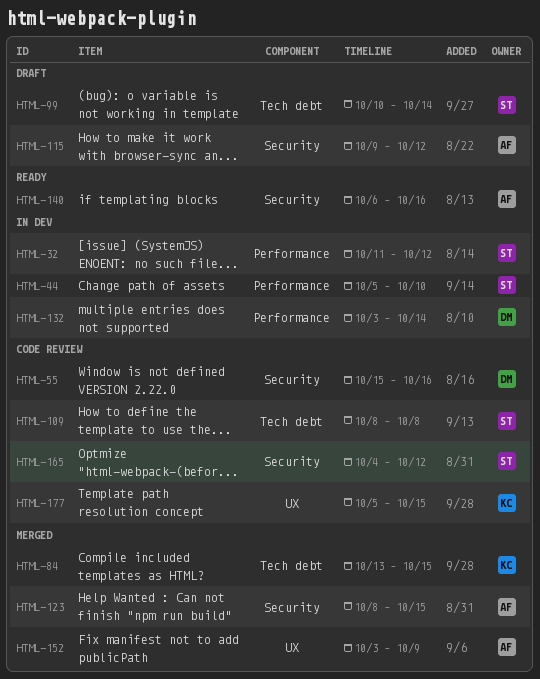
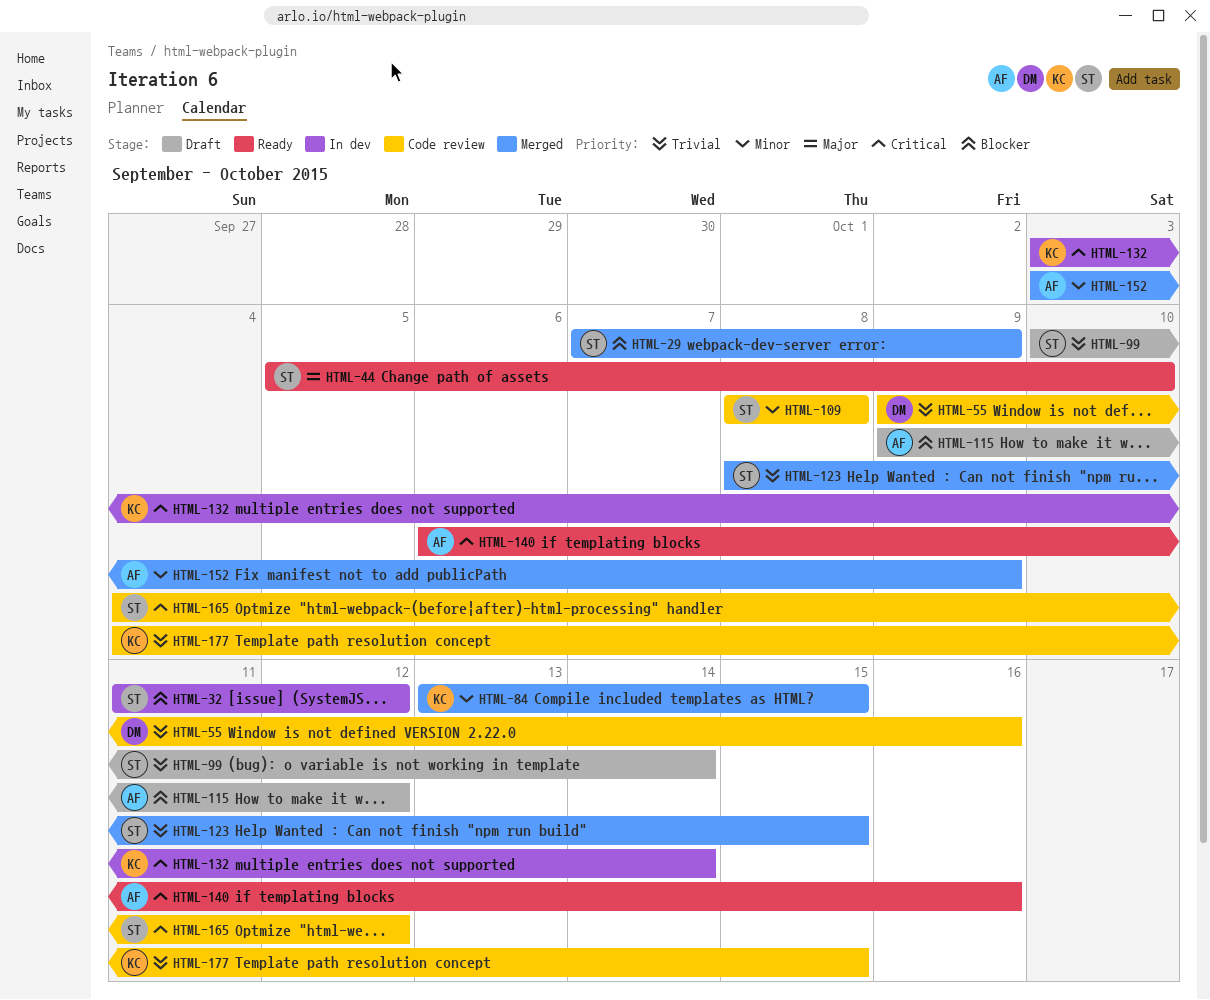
HTML-29: none -> present
HTML-44, status: In dev -> Ready
HTML-55, start: Oct 15 -> Oct 9
HTML-123, owner: AF -> ST
HTML-132, owner: DM -> KC
HTML-177, start: Oct 5 -> Oct 4

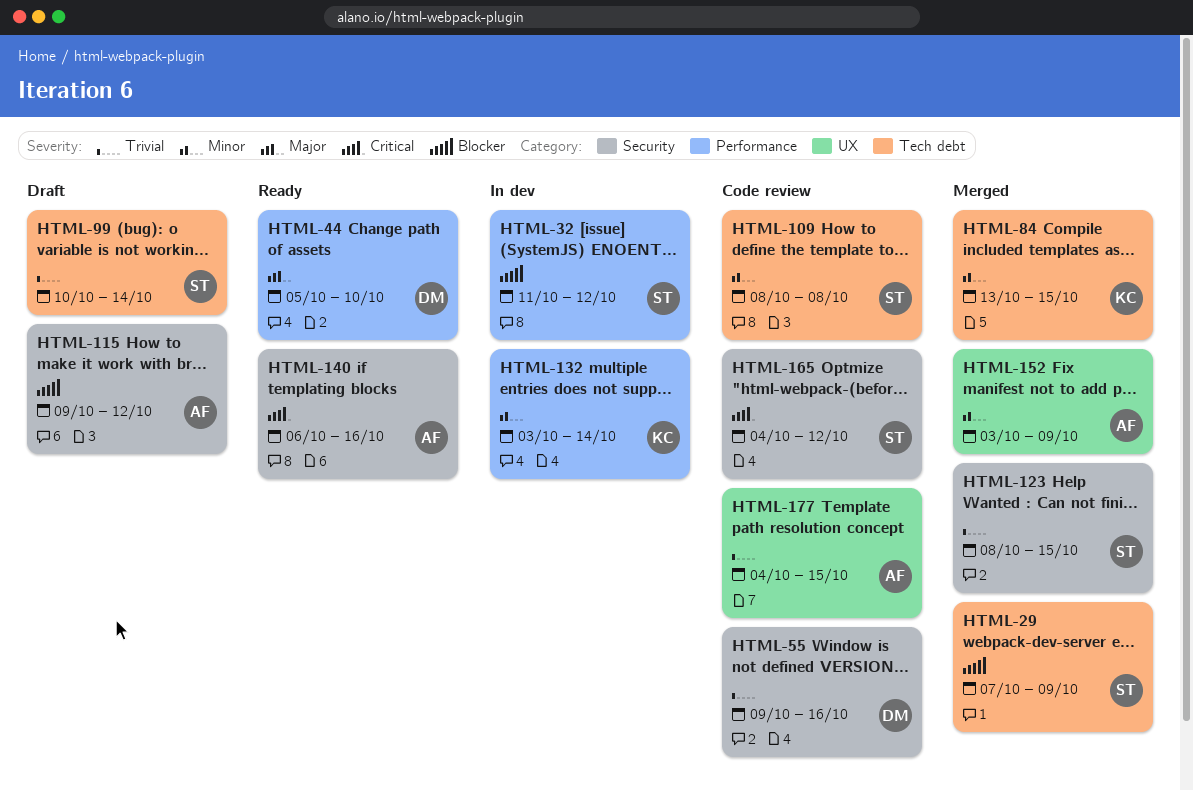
HTML-44, owner: ST -> DM
HTML-132, priority: Critical -> Minor
HTML-177, owner: KC -> AF

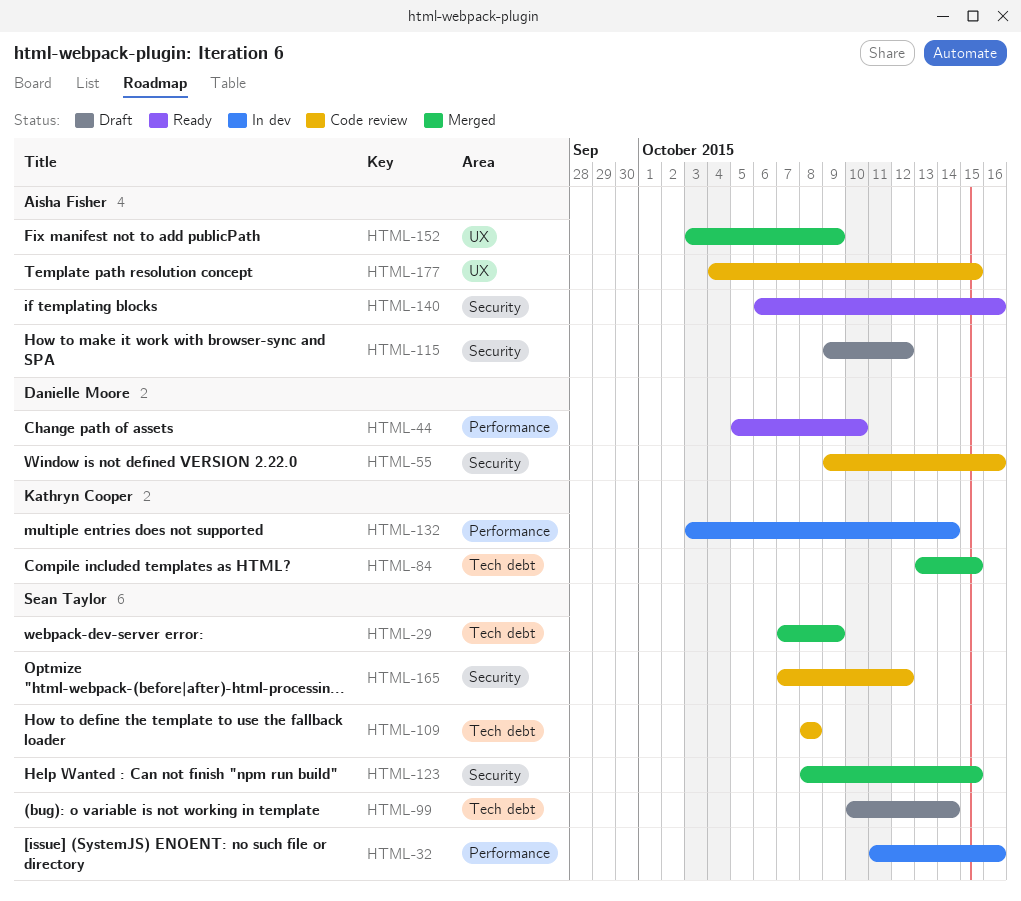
HTML-32, due: Oct 12 -> Oct 16
HTML-165, start: Oct 4 -> Oct 7

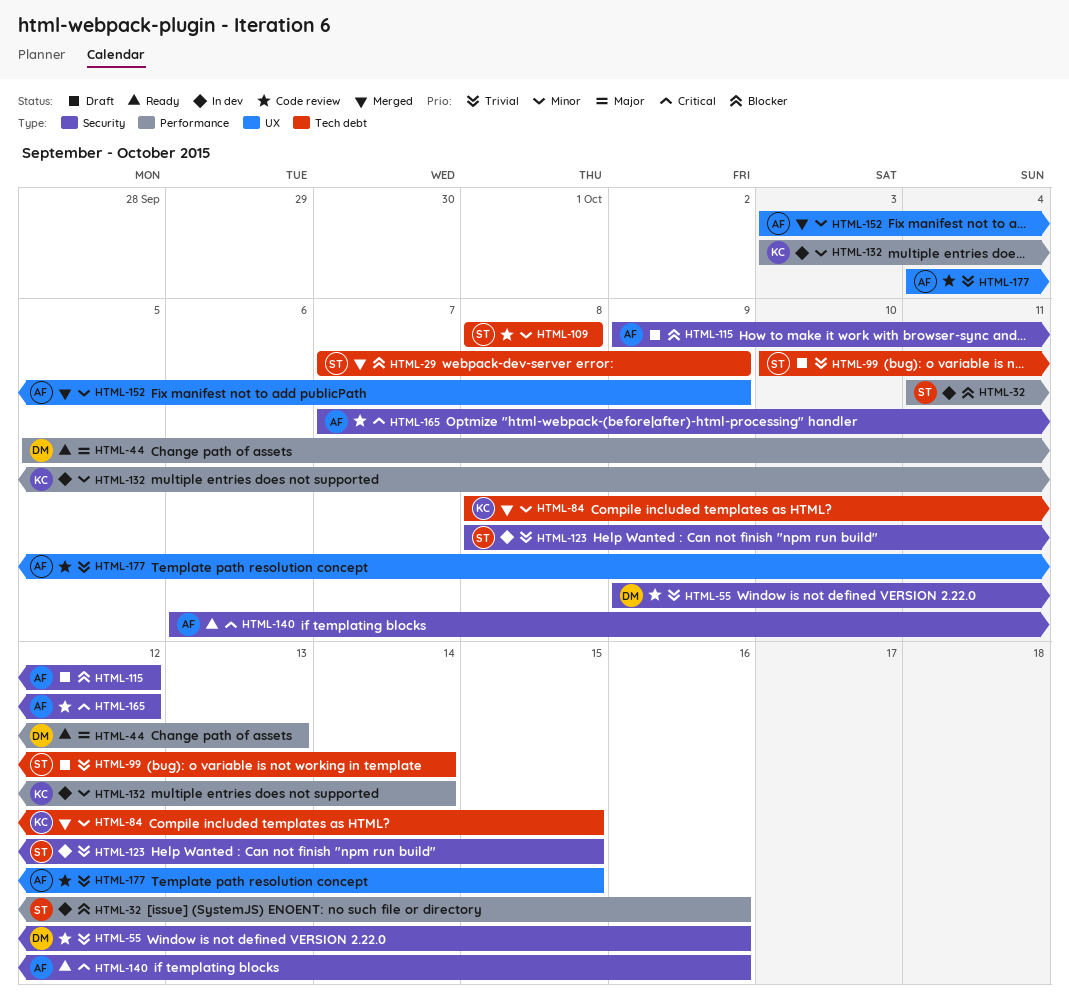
HTML-44, due: Oct 10 -> Oct 13
HTML-84, start: Oct 13 -> Oct 8
HTML-123, status: Merged -> In dev
HTML-165, owner: Sean Taylor -> Aisha Fisher

